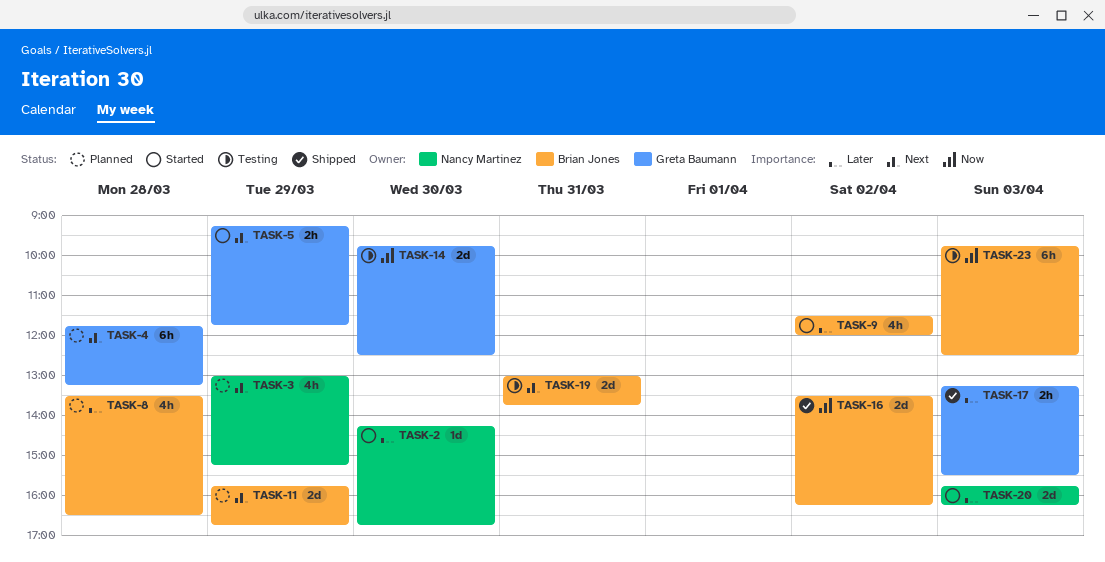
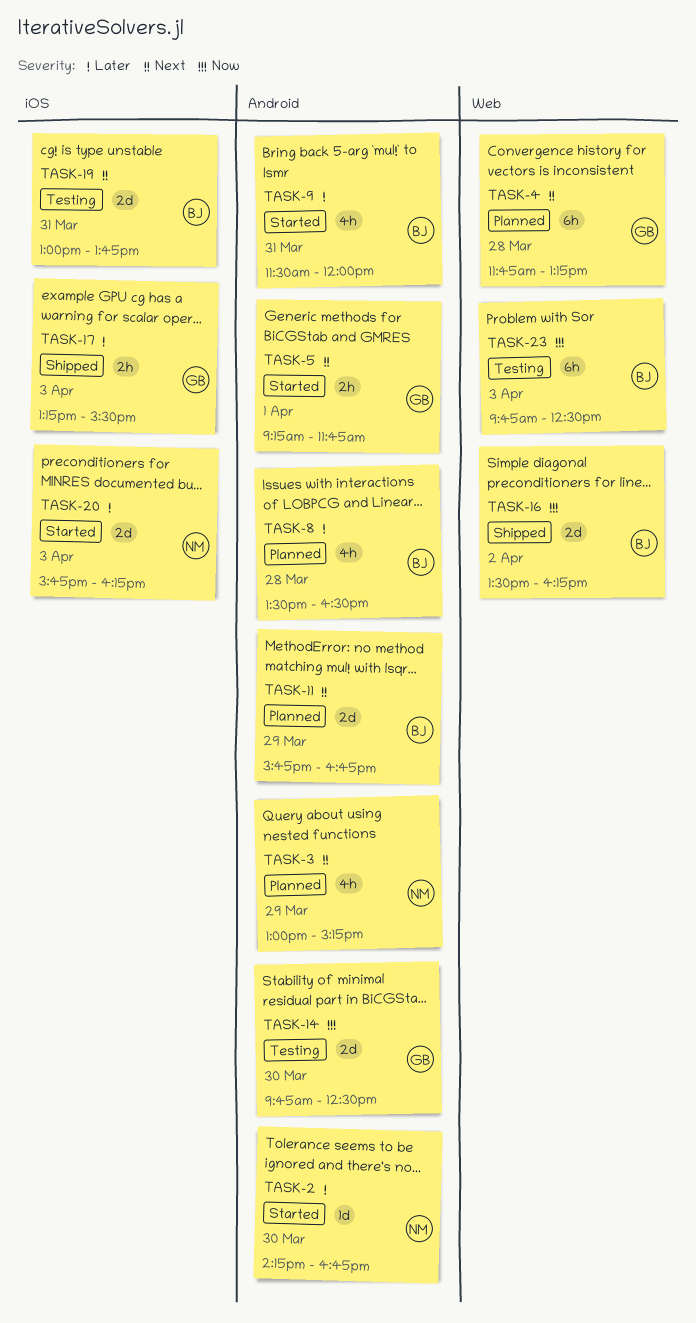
TASK-5, day: Mar 29 -> Apr 1
TASK-9, day: Apr 2 -> Mar 31

